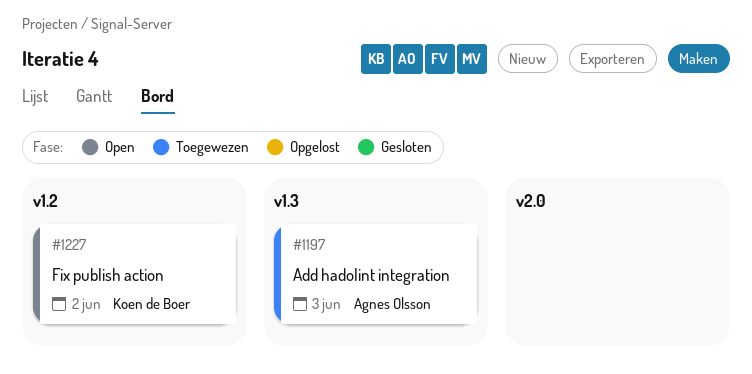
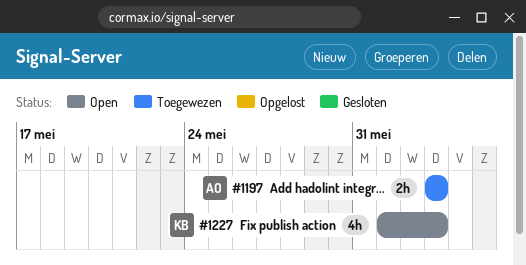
#1227, due: Jun 2 -> Jun 3

